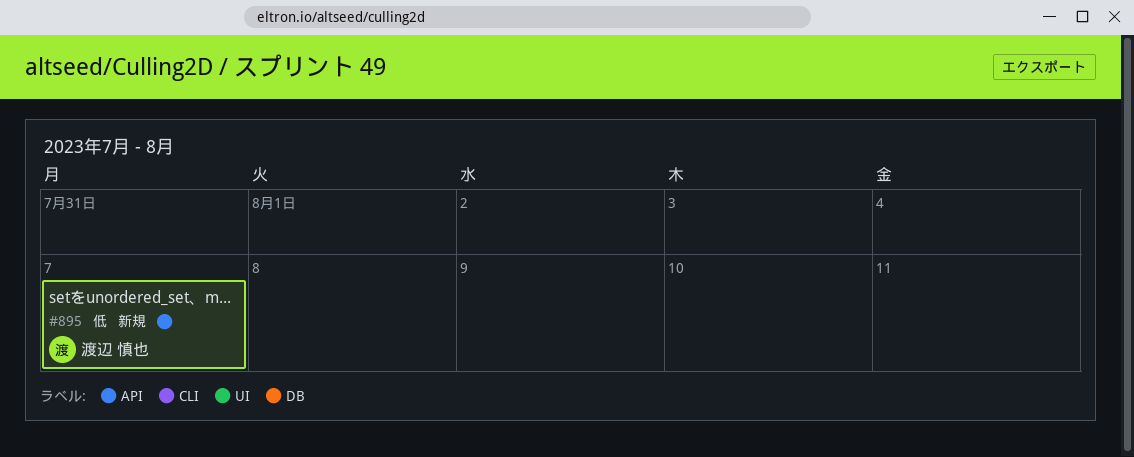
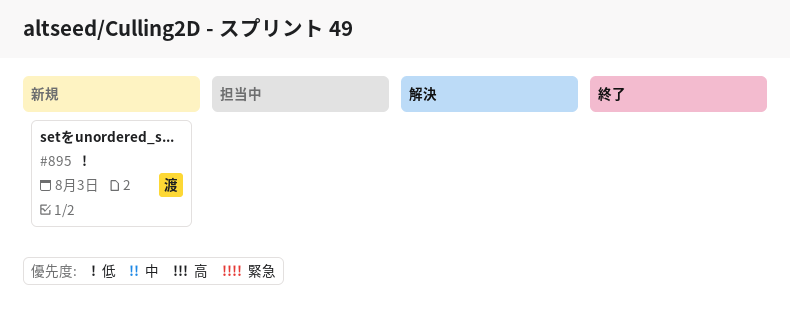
#895, due: Aug 7 -> Aug 3

